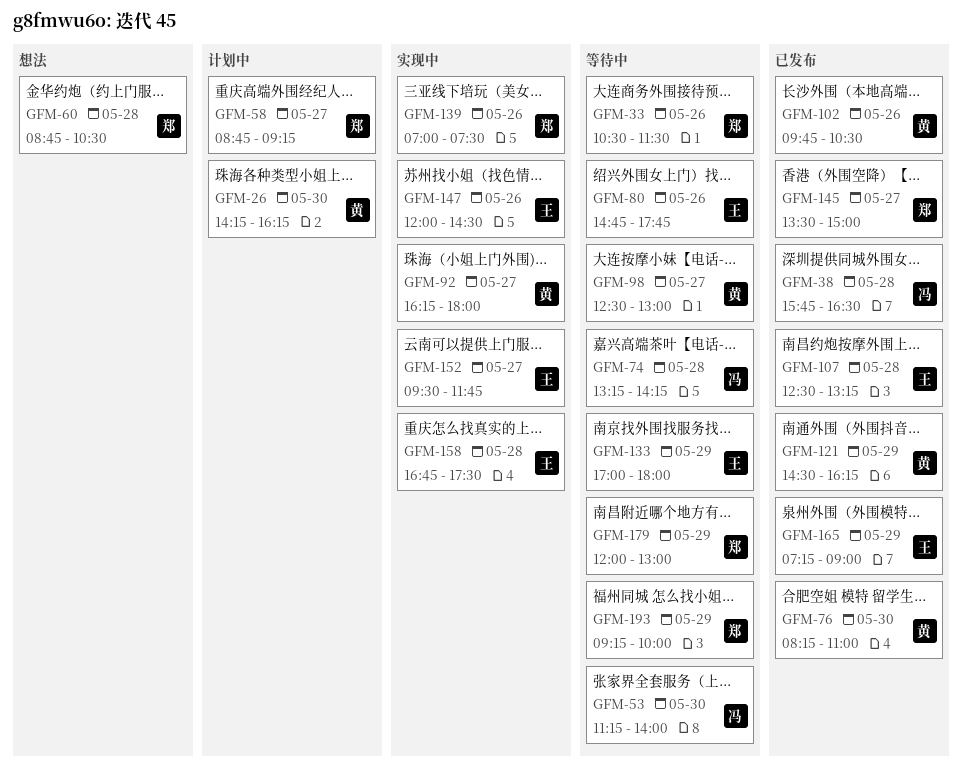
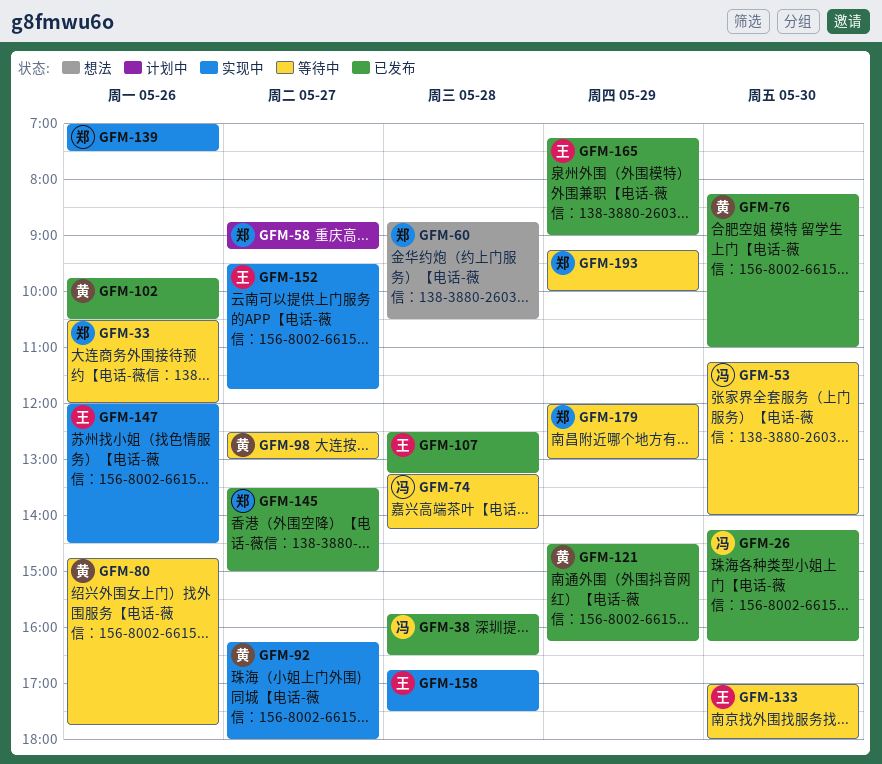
GFM-26, status: 计划中 -> 已发布
GFM-26, owner: 黄 -> 冯
GFM-33, ends: 11:30 -> 12:00
GFM-80, owner: 王 -> 黄
GFM-133, day: May 29 -> May 30

